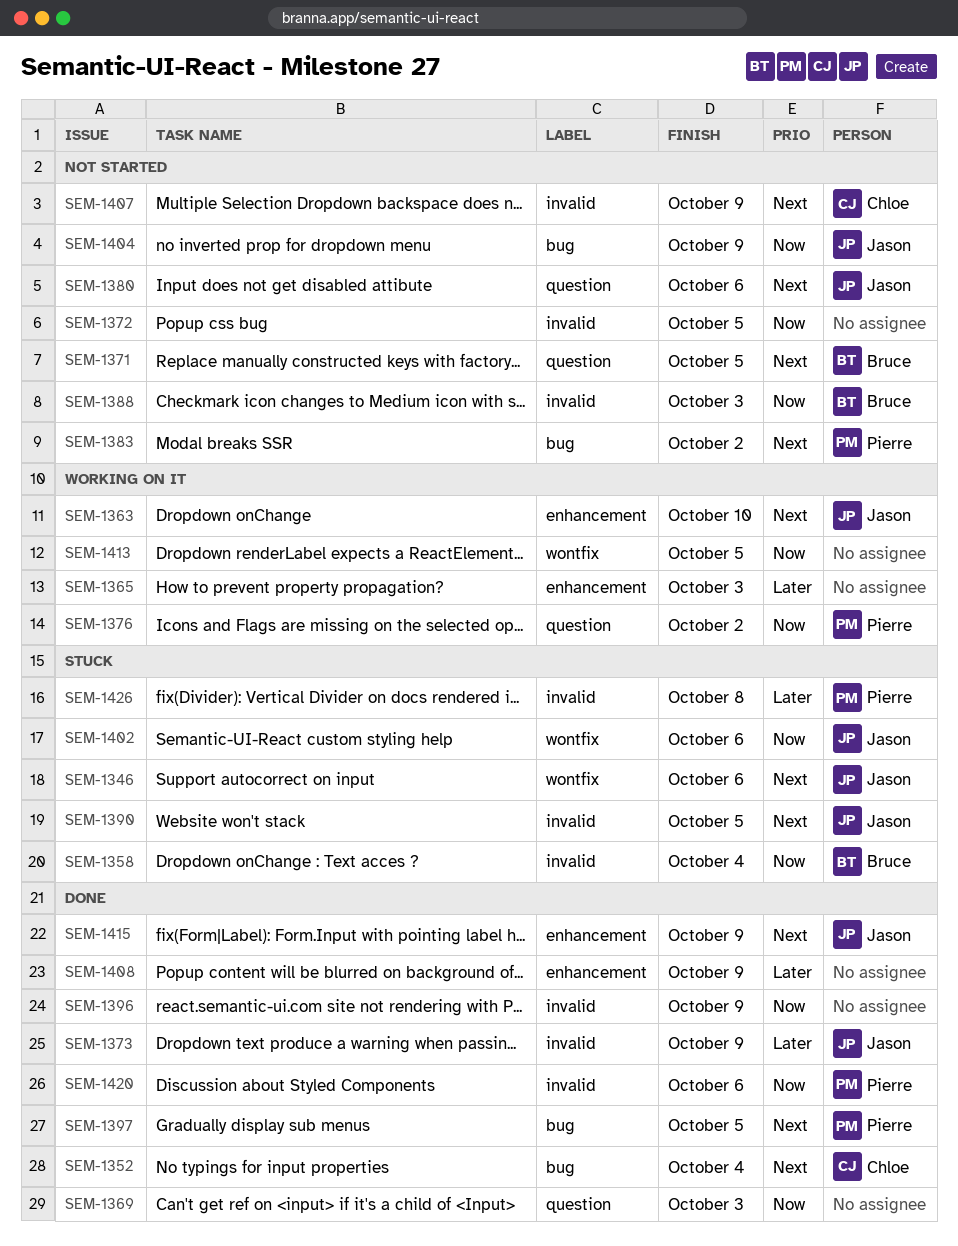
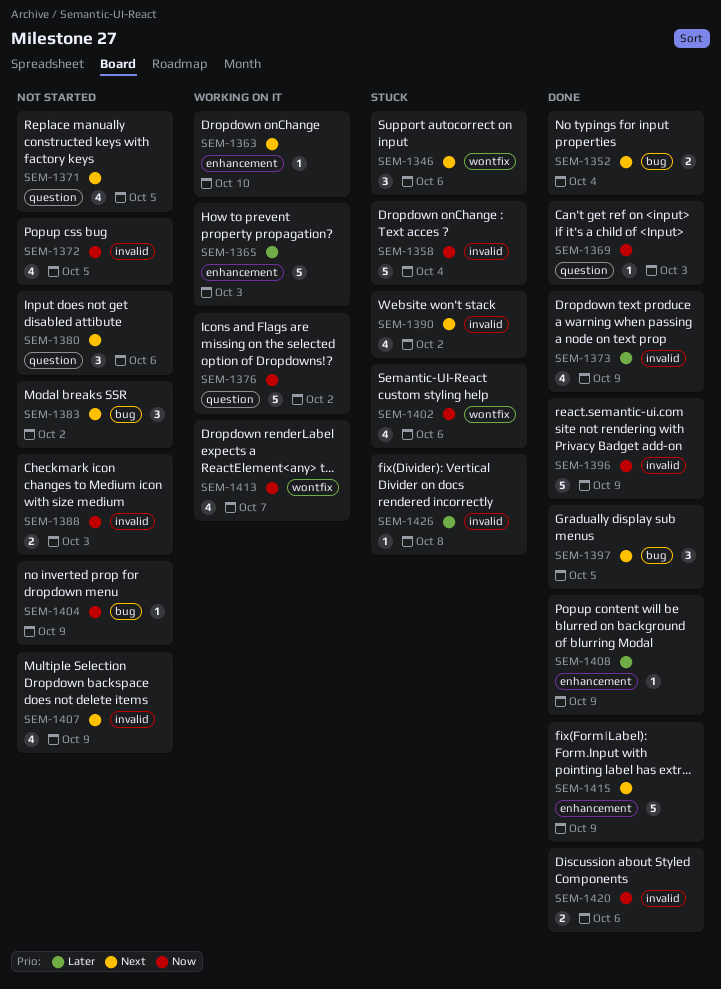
SEM-1390, due: Oct 5 -> Oct 2
SEM-1413, due: Oct 5 -> Oct 7

